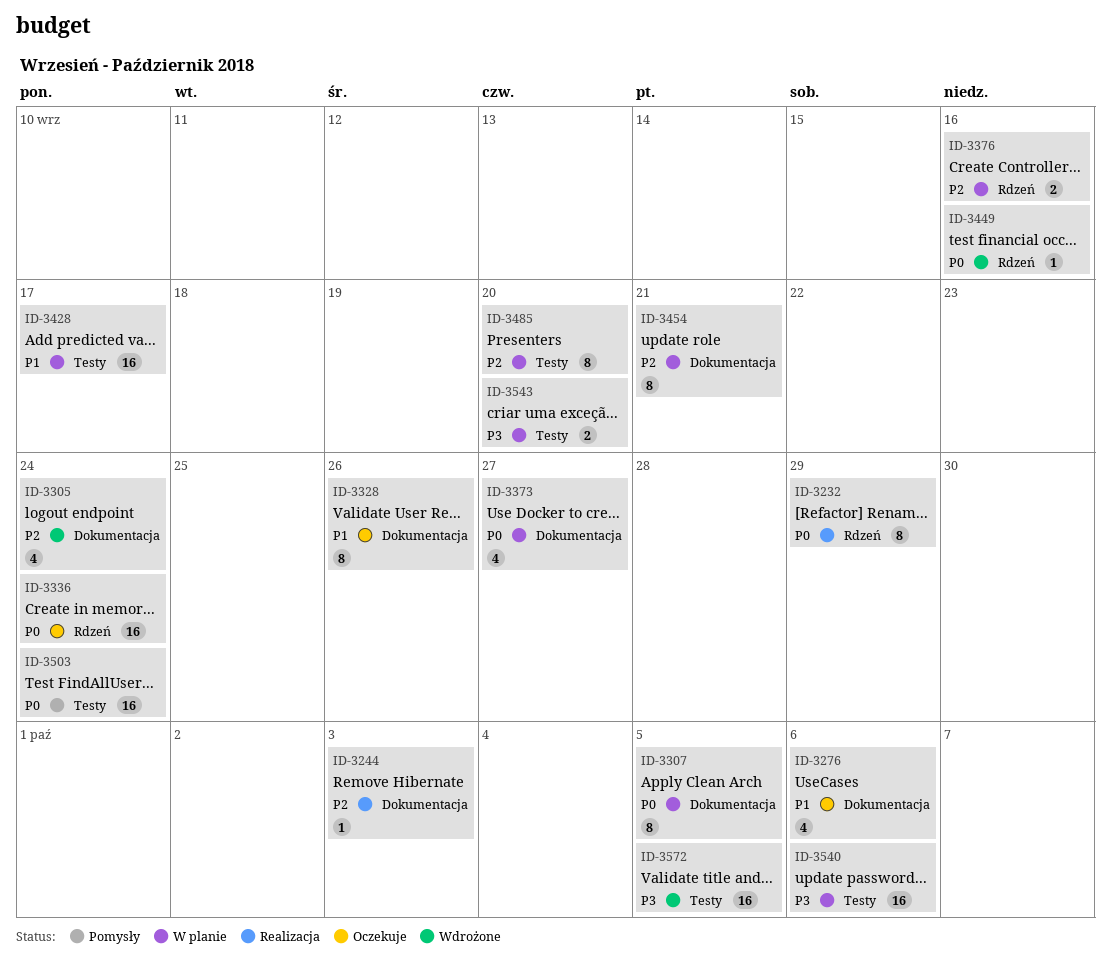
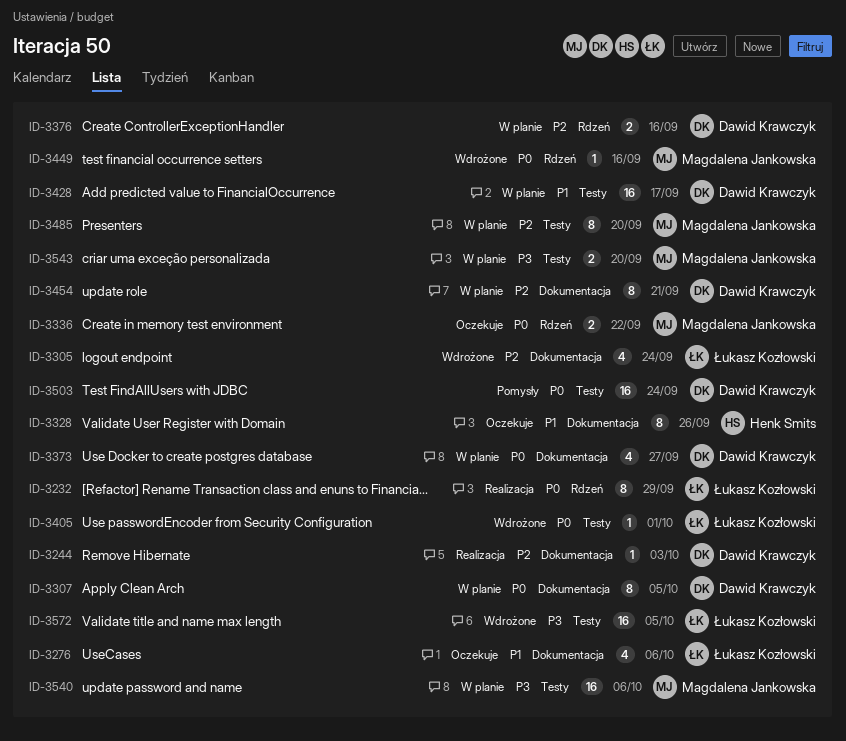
ID-3336, estimate: 16 -> 2
ID-3336, due: Sep 24 -> Sep 22
ID-3405: none -> present

